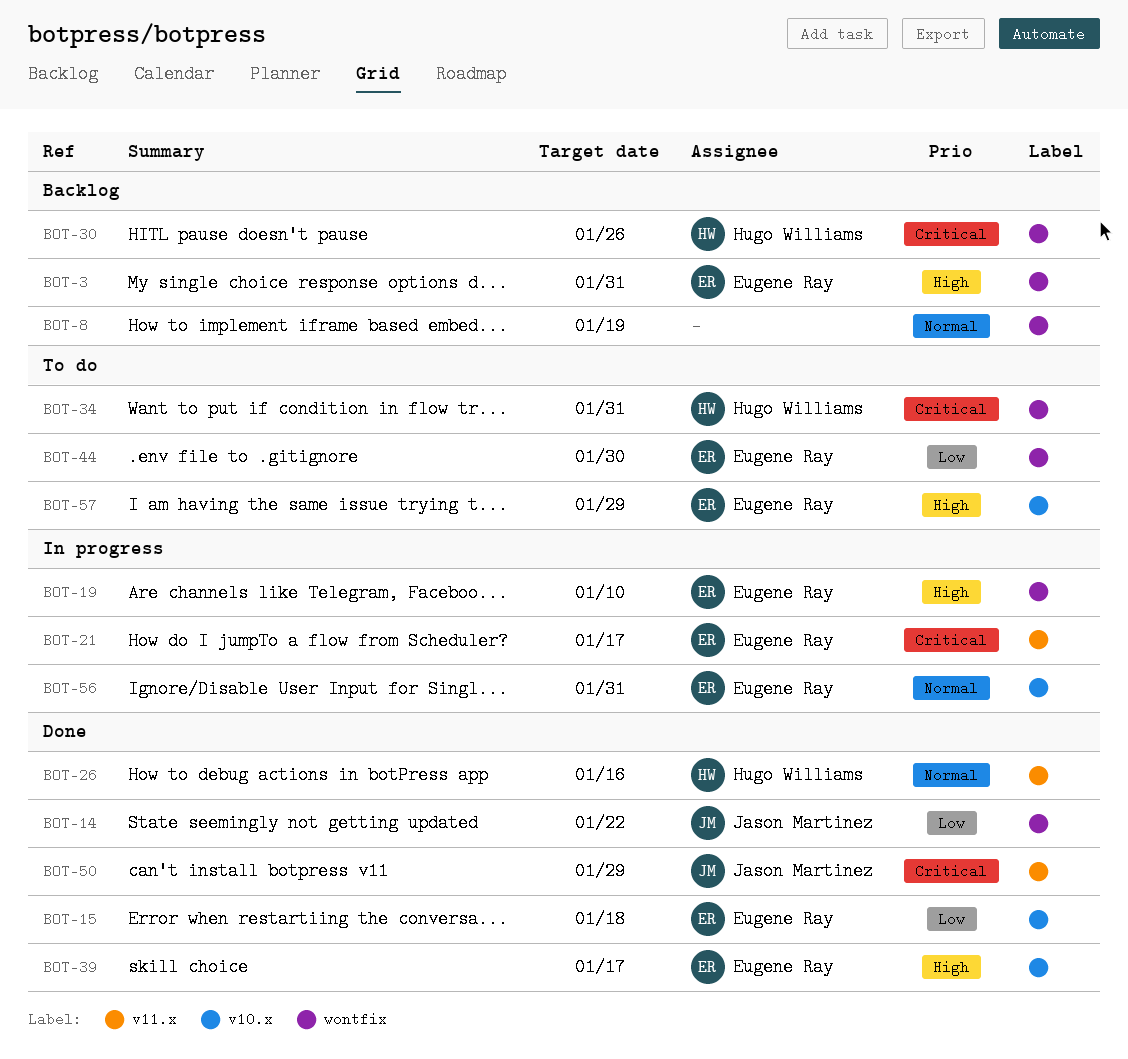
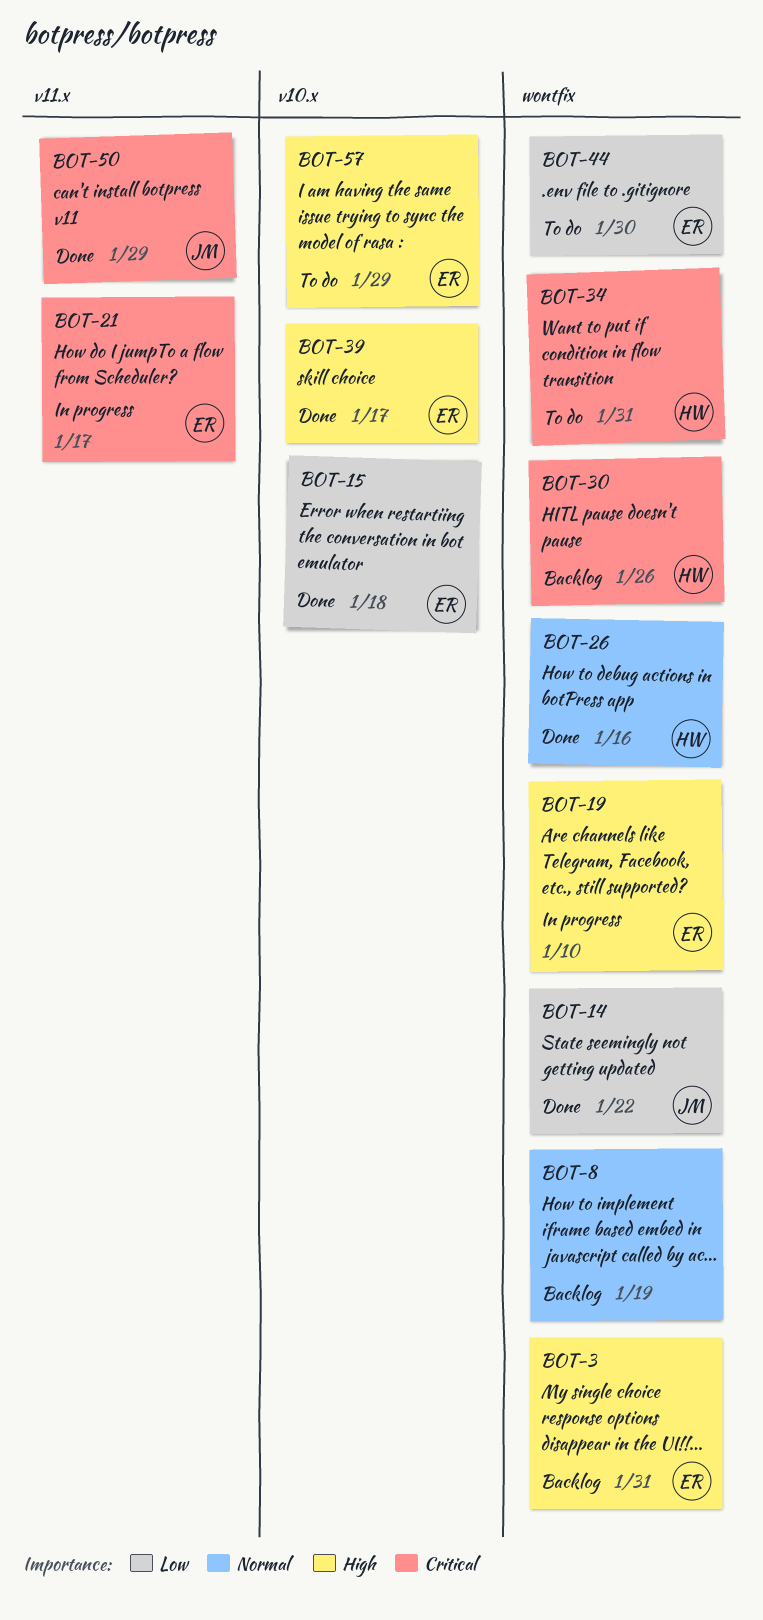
BOT-26, label: v11.x -> wontfix
BOT-56: present -> none

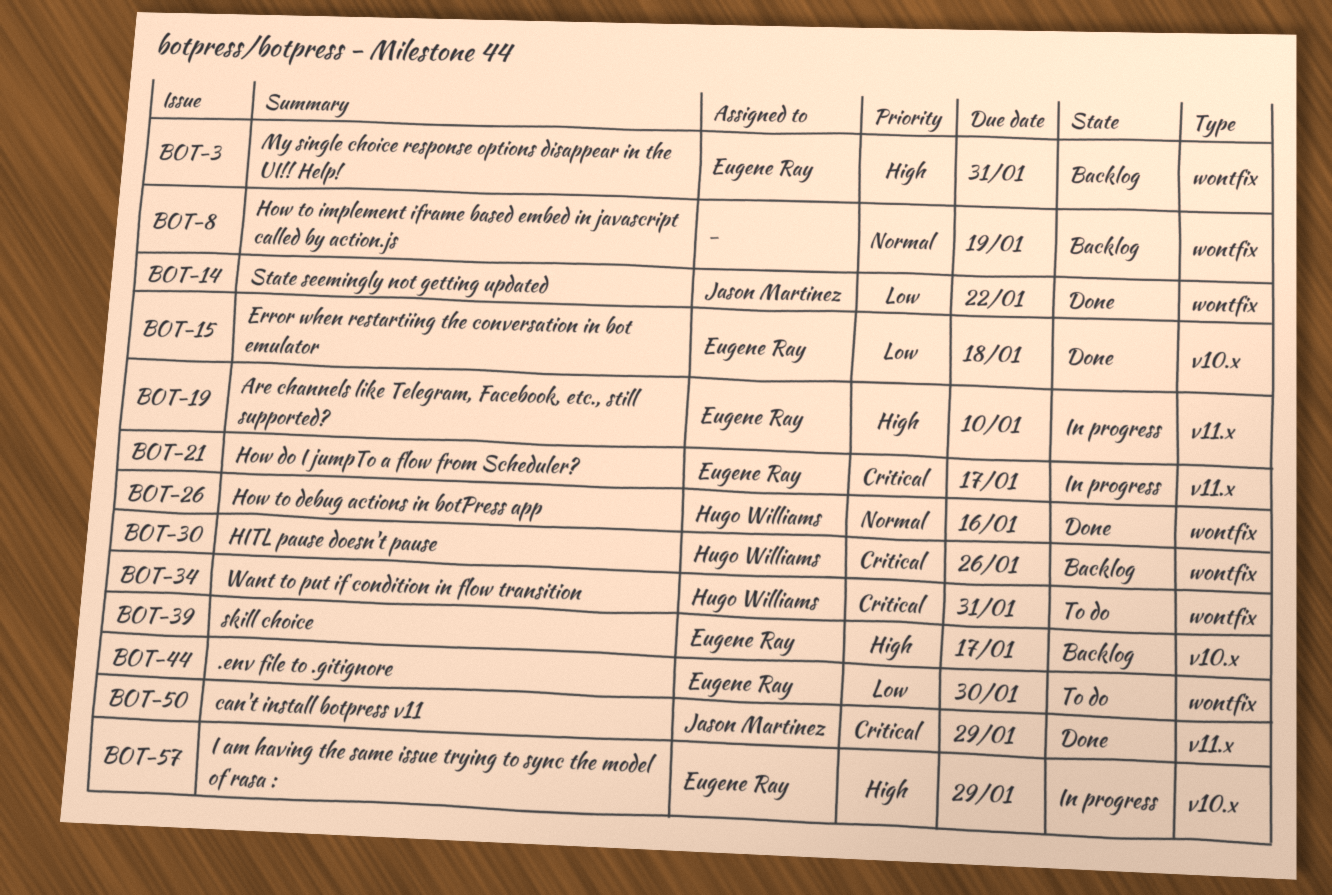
BOT-19, label: wontfix -> v11.x
BOT-39, status: Done -> Backlog
BOT-57, status: To do -> In progress

